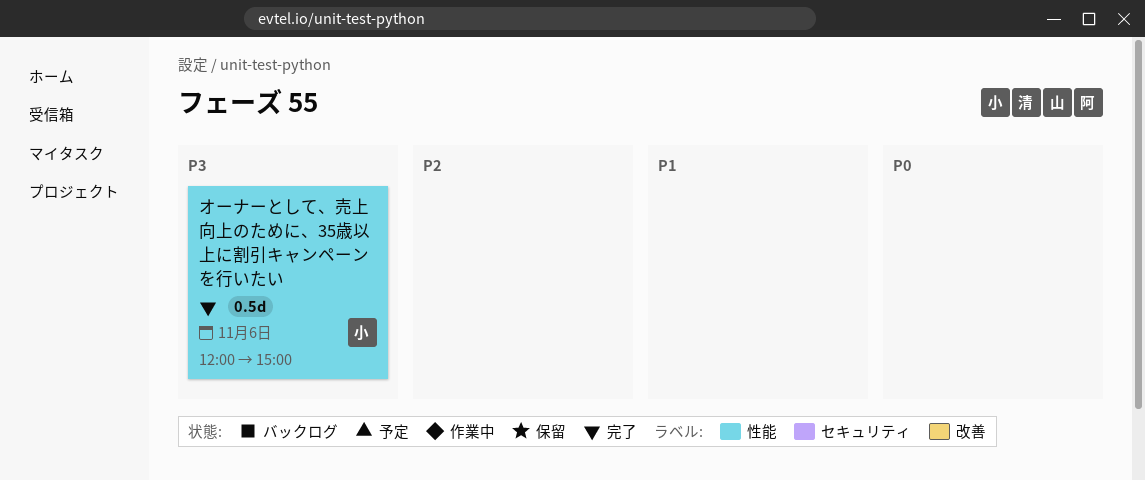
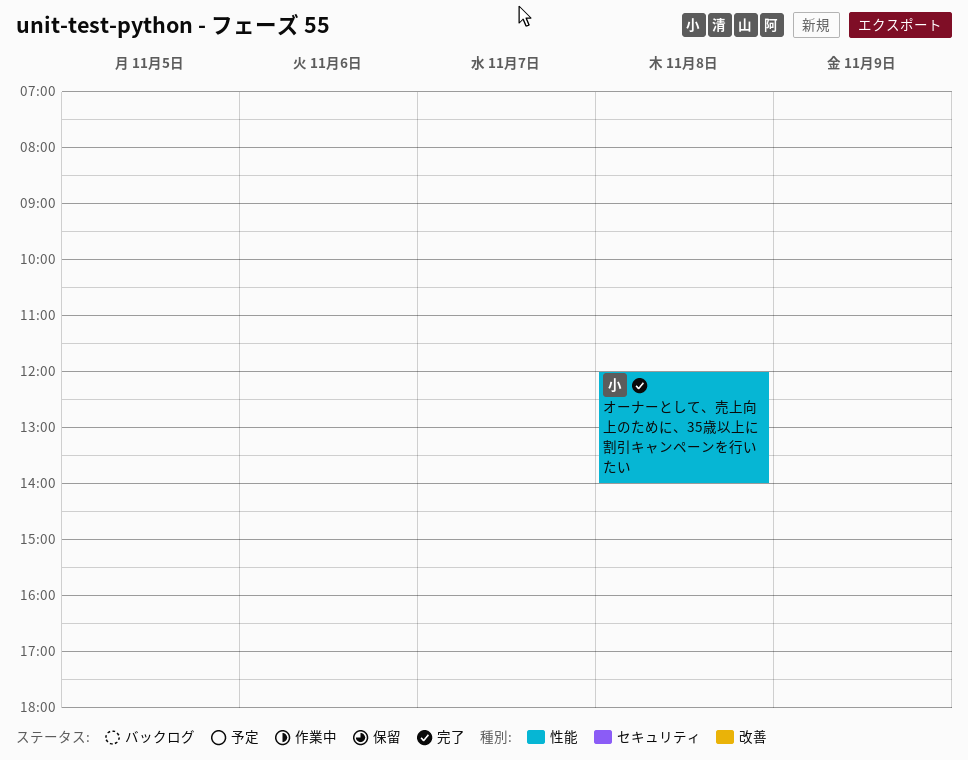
オーナーとして、売上向上のために、35歳以上に割引キャンペーンを行いたい, day: Nov 6 -> Nov 8
オーナーとして、売上向上のために、35歳以上に割引キャンペーンを行いたい, ends: 15:00 -> 14:00

